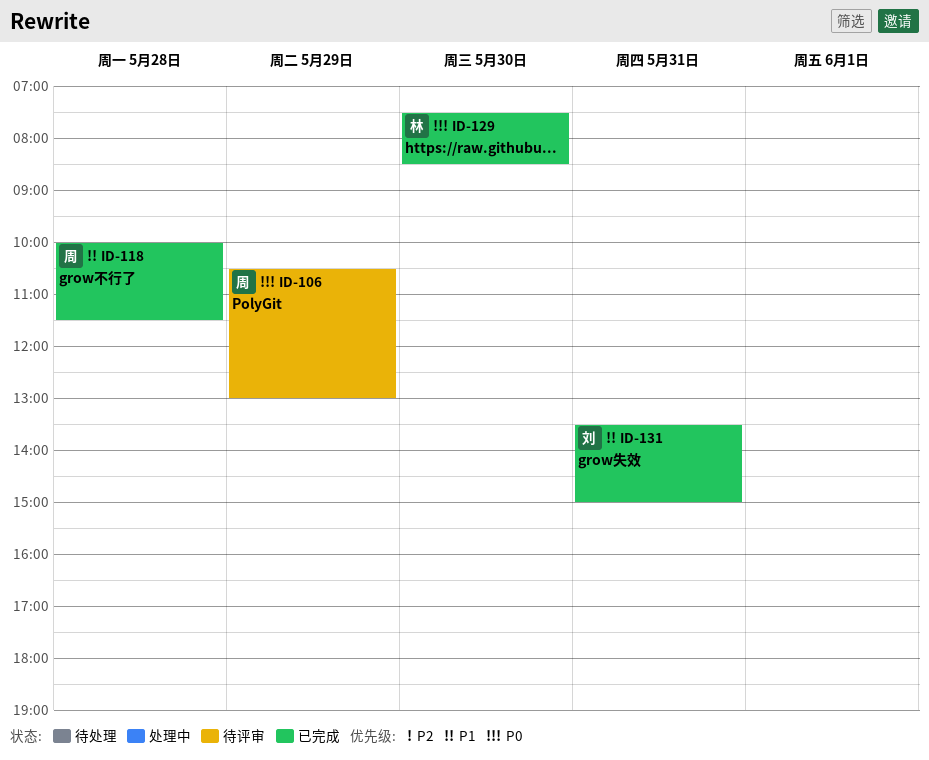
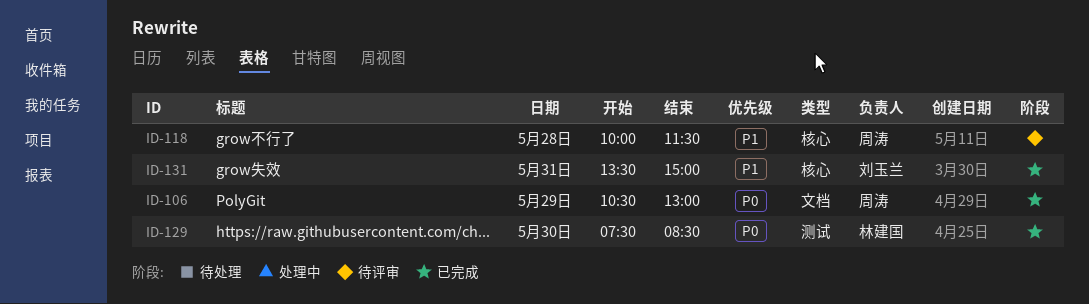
ID-106, status: 待评审 -> 已完成
ID-118, status: 已完成 -> 待评审

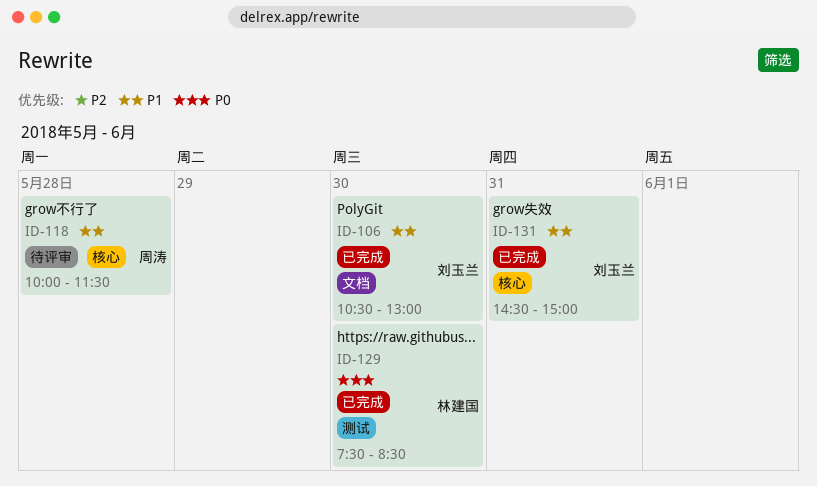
ID-106, owner: 周涛 -> 刘玉兰
ID-106, priority: P0 -> P1
ID-106, day: May 29 -> May 30
ID-131, begins: 13:30 -> 14:30

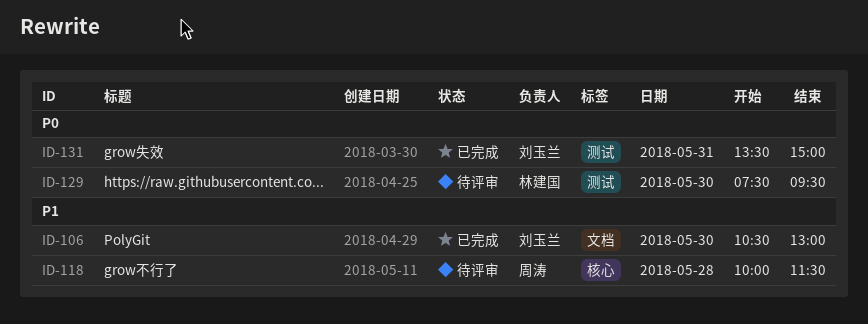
ID-129, status: 已完成 -> 待评审
ID-129, ends: 08:30 -> 09:30
ID-131, priority: P1 -> P0
ID-131, label: 核心 -> 测试
ID-131, begins: 14:30 -> 13:30

